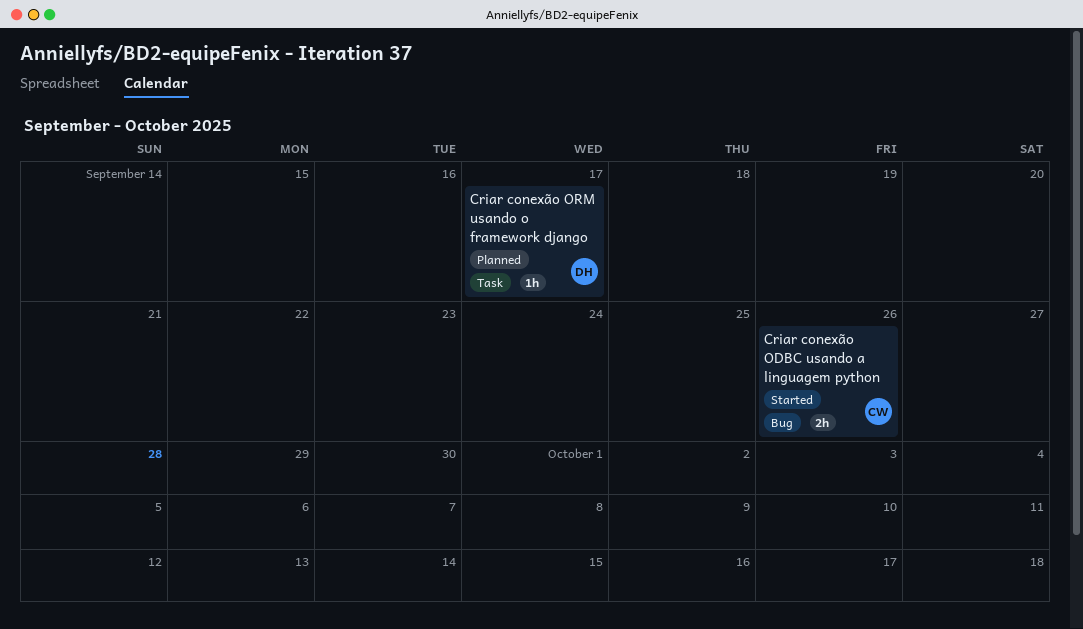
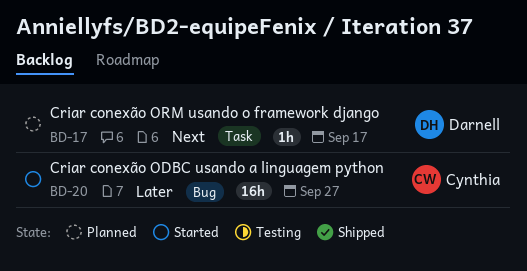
Criar conexão ODBC usando a linguagem python, estimate: 2h -> 16h
Criar conexão ODBC usando a linguagem python, due: Sep 26 -> Sep 27

